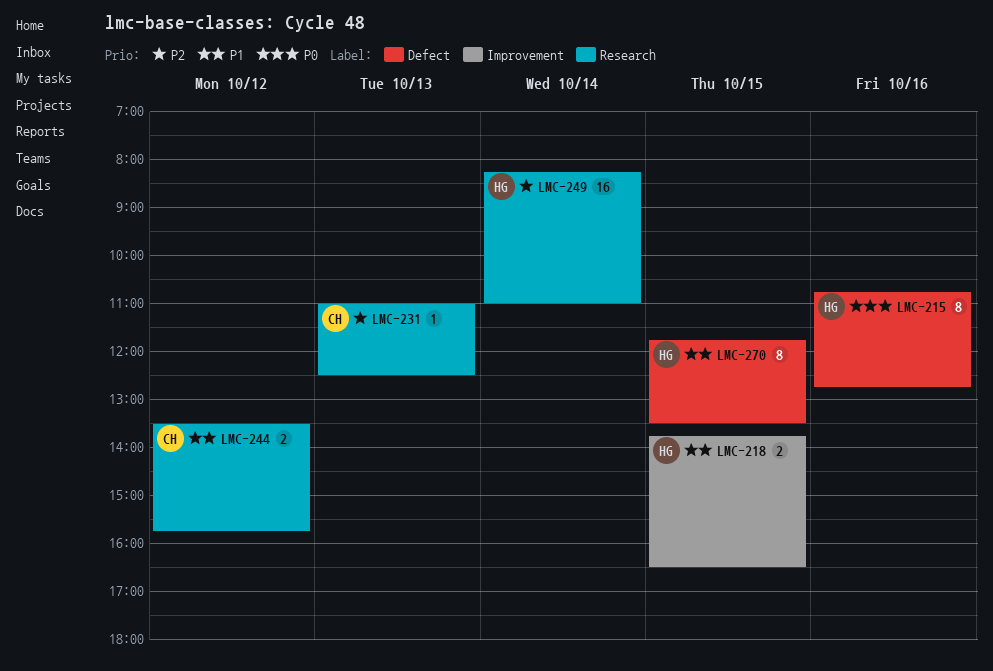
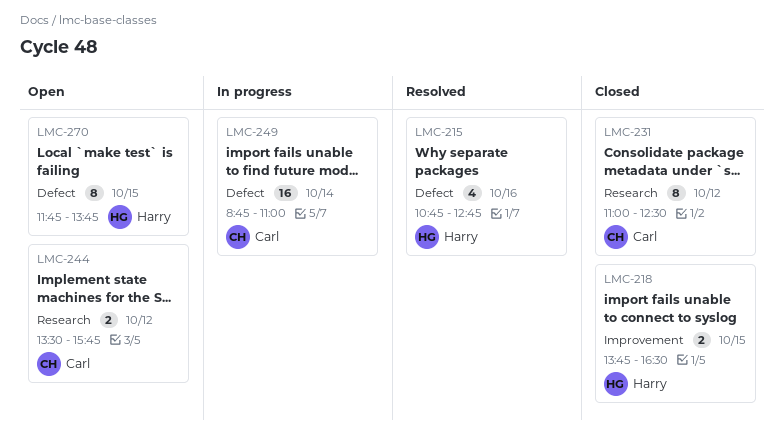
LMC-215, estimate: 8 -> 4
LMC-231, estimate: 1 -> 8
LMC-231, day: Oct 13 -> Oct 12
LMC-249, owner: Harry -> Carl
LMC-249, label: Research -> Defect
LMC-249, begins: 08:15 -> 08:45
LMC-270, ends: 13:30 -> 13:45

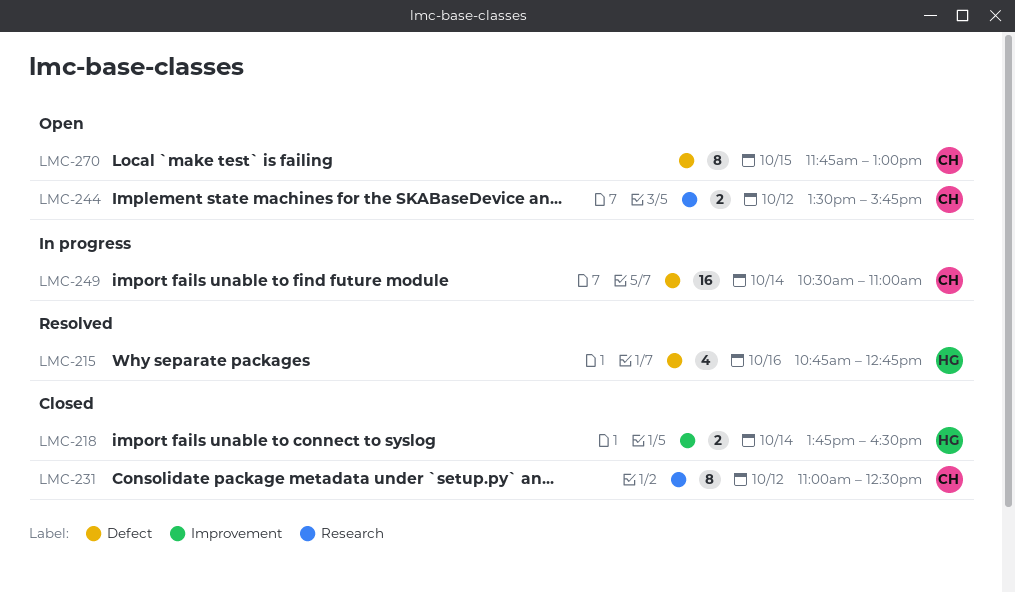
LMC-218, day: Oct 15 -> Oct 14
LMC-249, begins: 08:45 -> 10:30
LMC-270, owner: Harry -> Carl
LMC-270, ends: 13:45 -> 13:00

